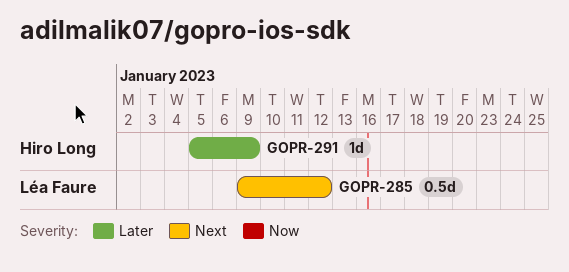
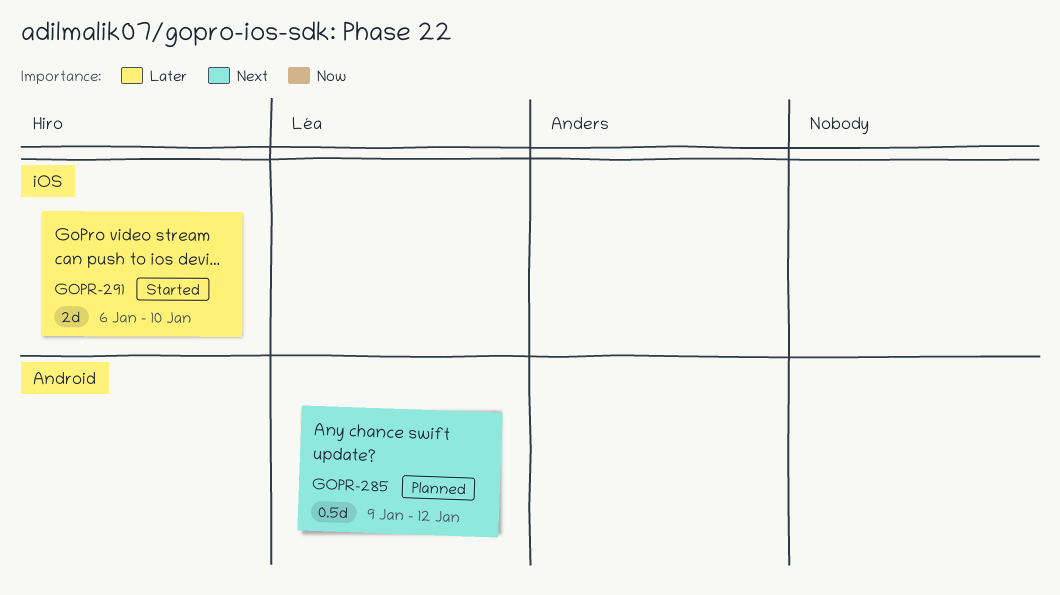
GOPR-291, estimate: 1d -> 2d
GOPR-291, start: Jan 5 -> Jan 6
GOPR-291, due: Jan 9 -> Jan 10

